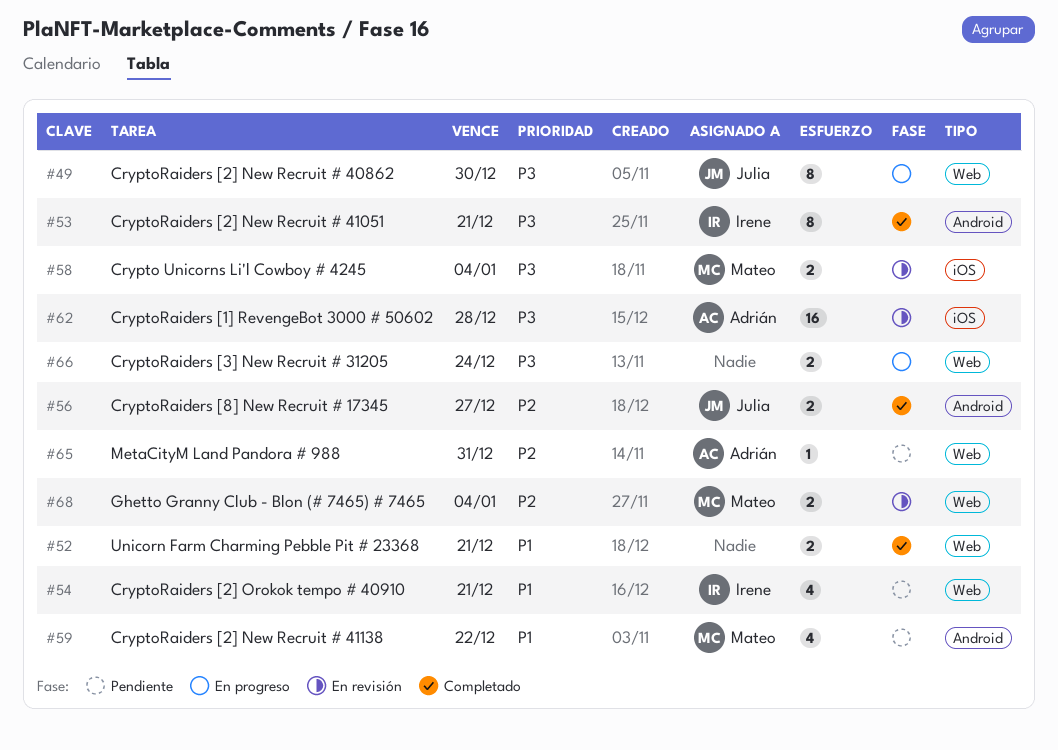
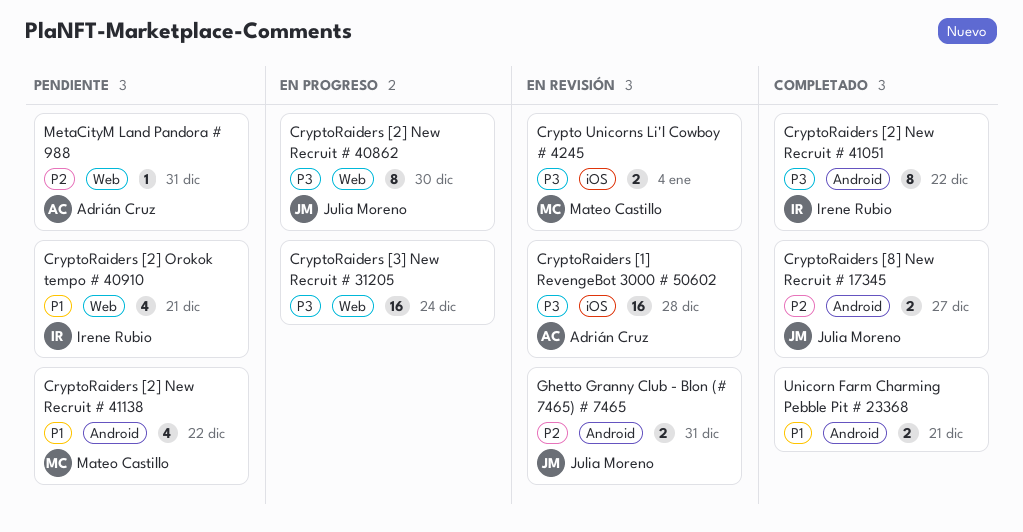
CryptoRaiders [2] New Recruit # 41051, due: Dec 21 -> Dec 22
CryptoRaiders [3] New Recruit # 31205, estimate: 2 -> 16
Ghetto Granny Club - Blon (# 7465) # 7465, owner: Mateo Castillo -> Julia Moreno
Ghetto Granny Club - Blon (# 7465) # 7465, label: Web -> Android
Ghetto Granny Club - Blon (# 7465) # 7465, due: Jan 4 -> Dec 31
Unicorn Farm Charming Pebble Pit # 23368, label: Web -> Android

